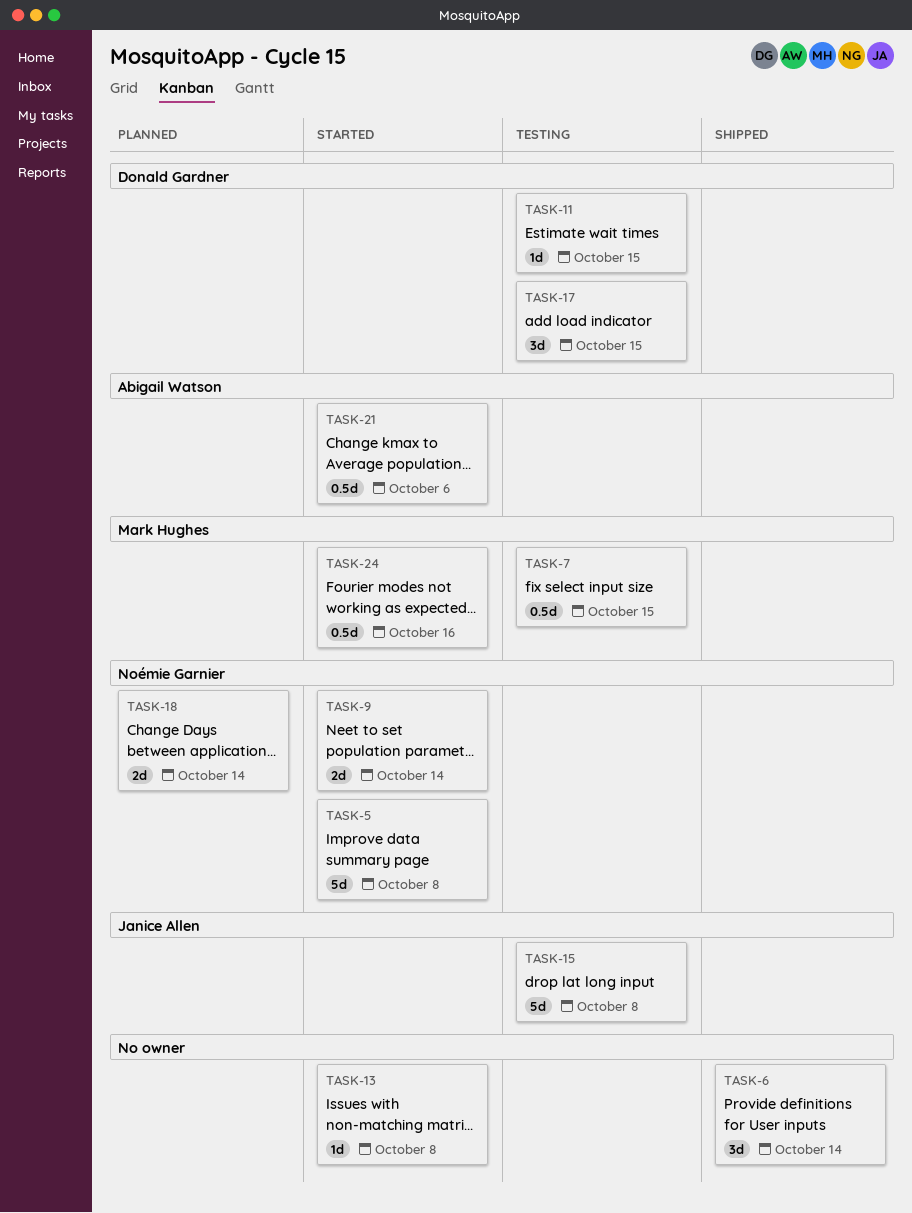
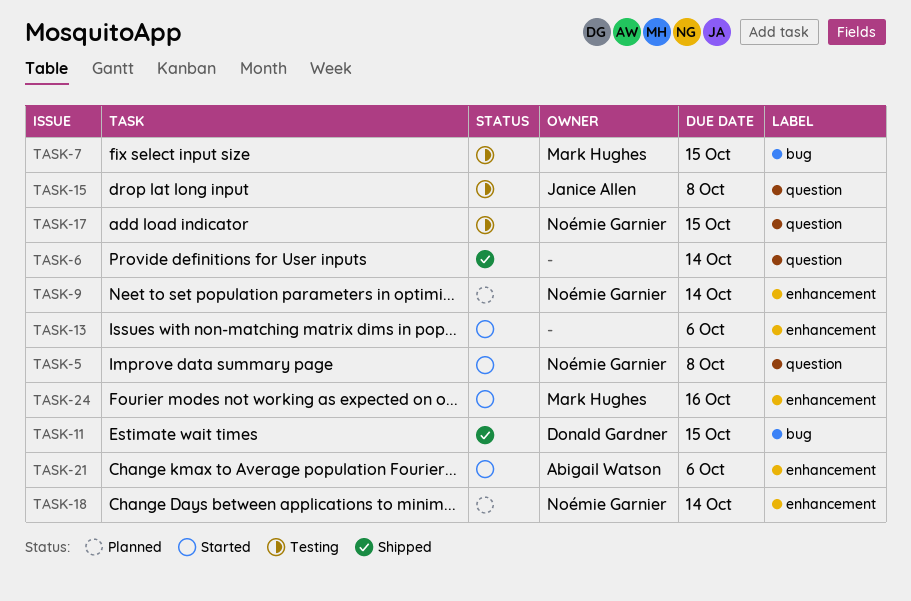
TASK-9, status: Started -> Planned
TASK-11, status: Testing -> Shipped
TASK-13, due: Oct 8 -> Oct 6
TASK-17, owner: Donald Gardner -> Noémie Garnier

